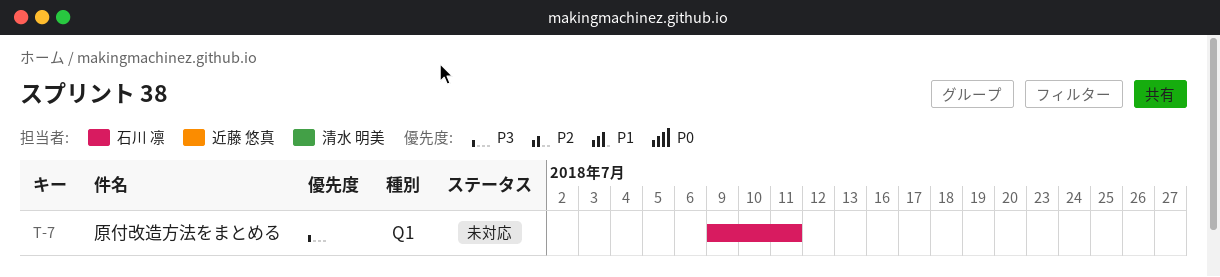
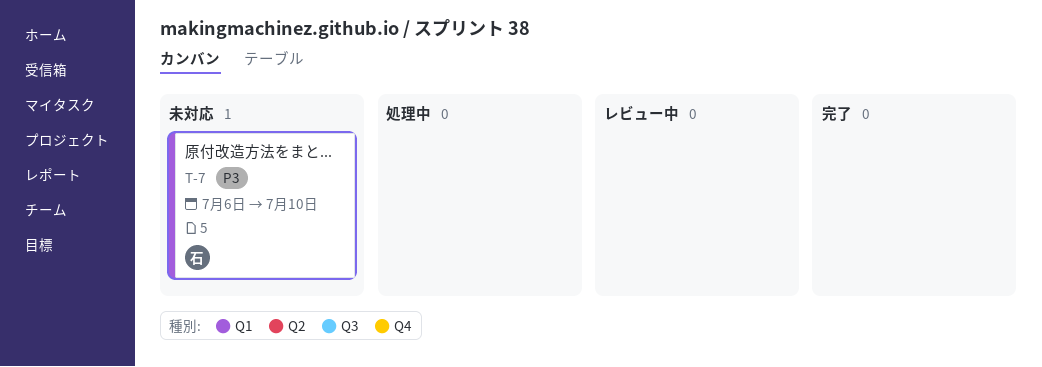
T-7, start: Jul 9 -> Jul 6
T-7, due: Jul 11 -> Jul 10

